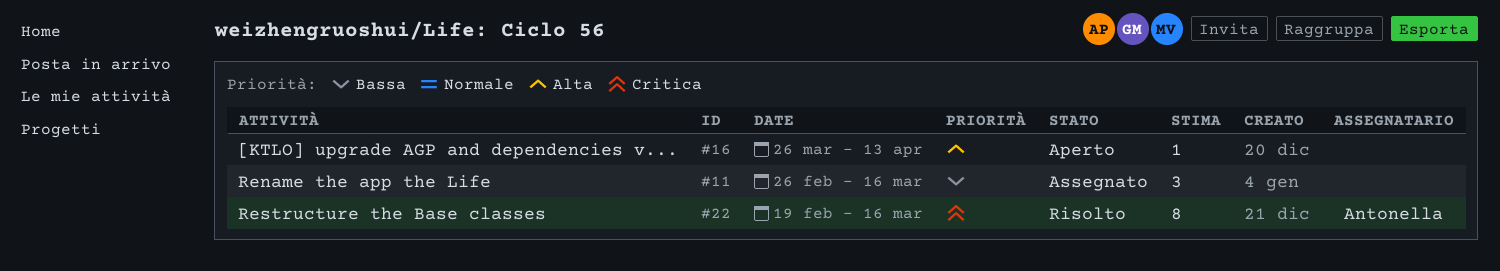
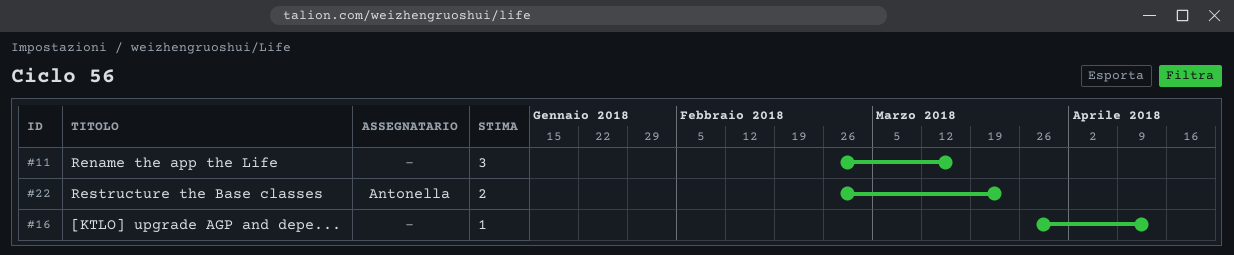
#22, estimate: 8 -> 2
#22, start: Feb 19 -> Feb 26
#22, due: Mar 16 -> Mar 23

